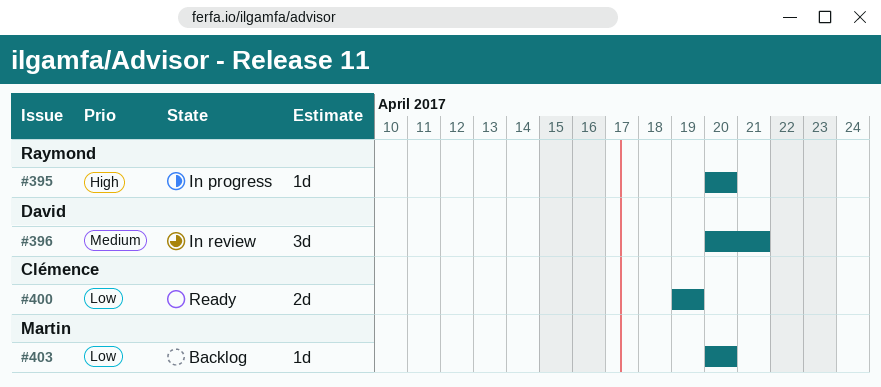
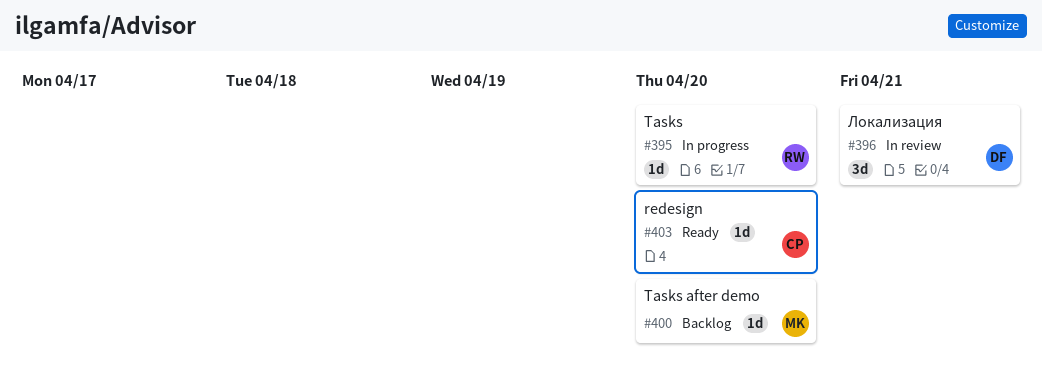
#400, status: Ready -> Backlog
#400, owner: Clémence -> Martin
#400, estimate: 2d -> 1d
#400, due: Apr 19 -> Apr 20
#403, status: Backlog -> Ready
#403, owner: Martin -> Clémence

